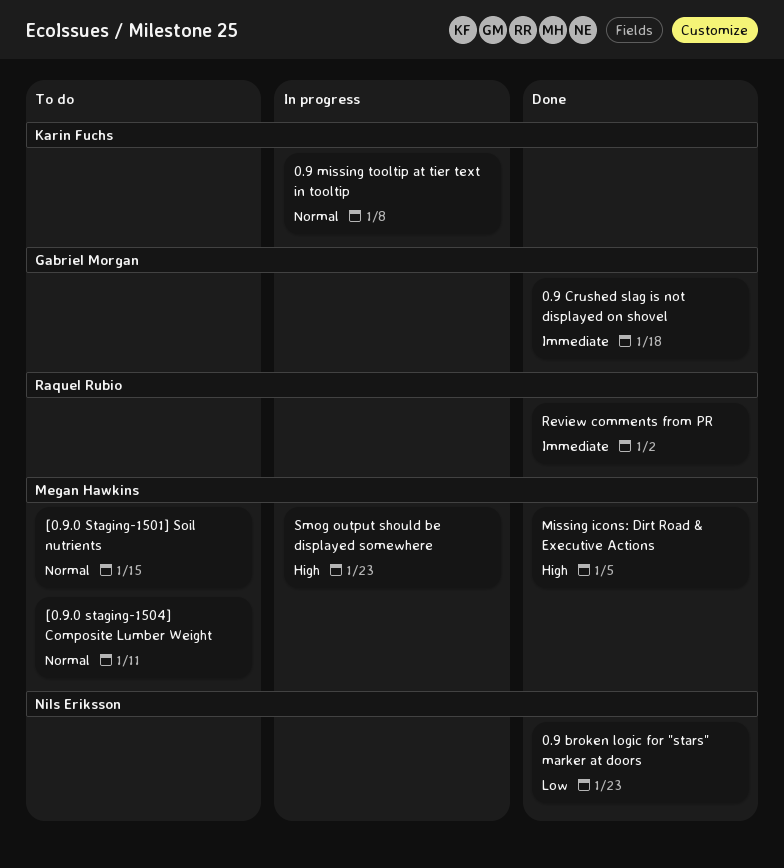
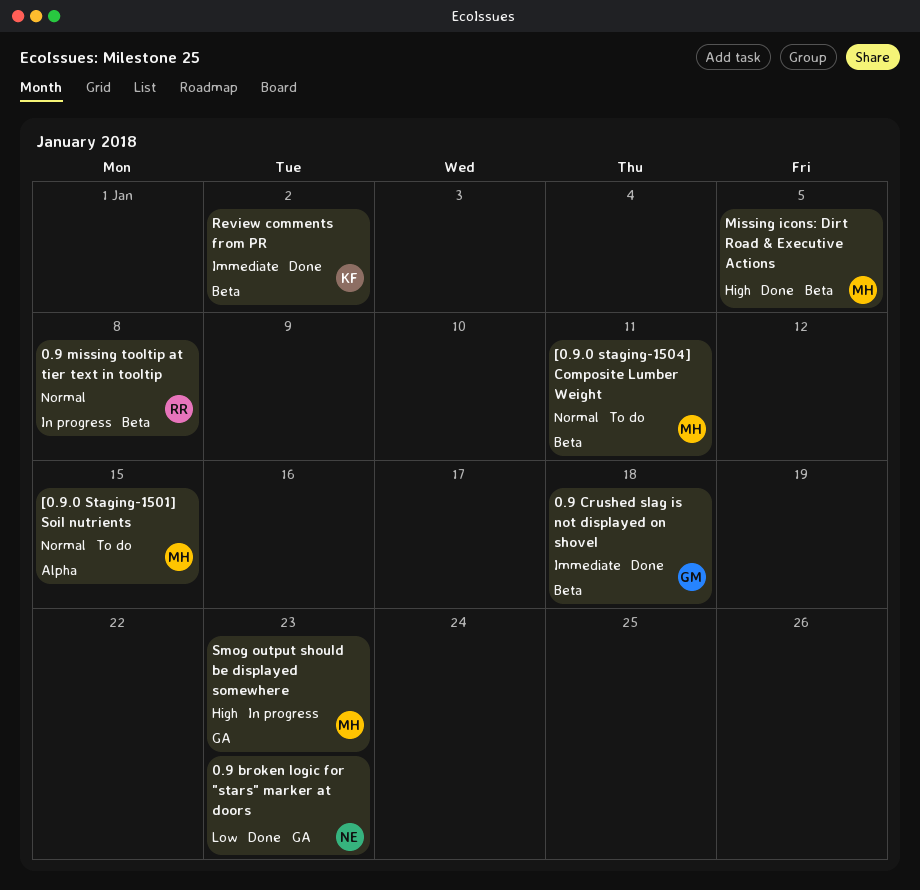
0.9 missing tooltip at tier text in tooltip, owner: Karin Fuchs -> Raquel Rubio
Review comments from PR, owner: Raquel Rubio -> Karin Fuchs

